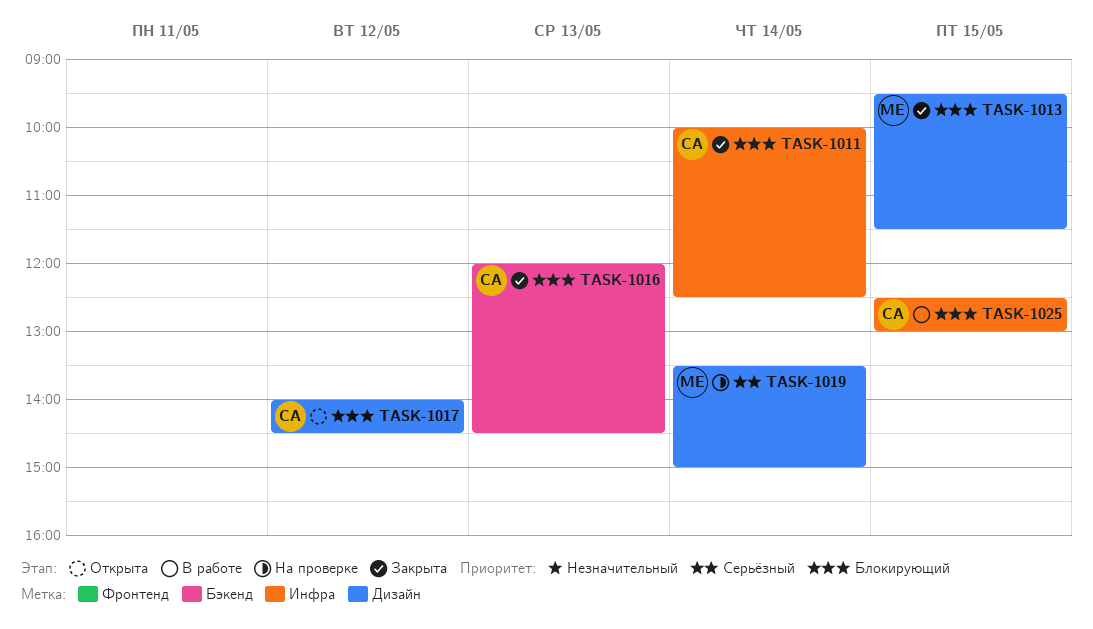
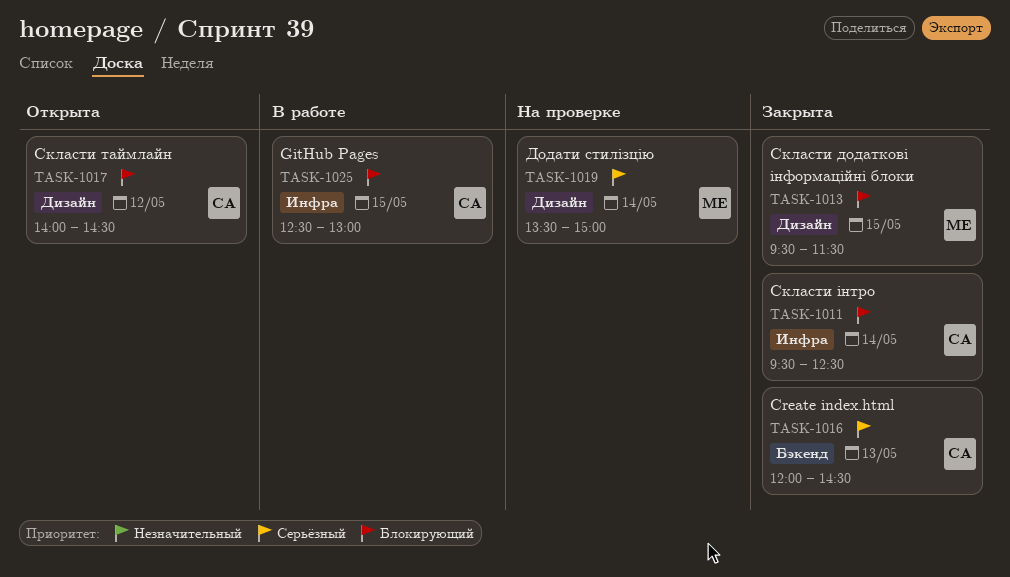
TASK-1011, begins: 10:00 -> 09:30
TASK-1016, priority: Блокирующий -> Серьёзный

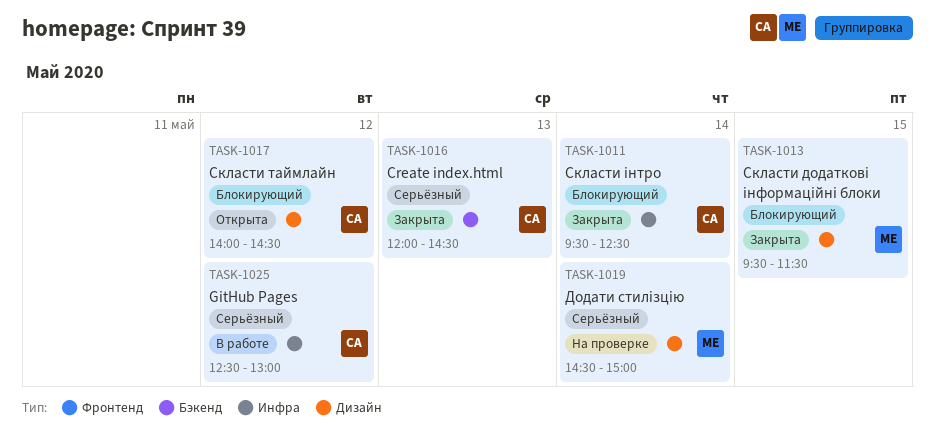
TASK-1019, begins: 13:30 -> 14:30
TASK-1025, priority: Блокирующий -> Серьёзный
TASK-1025, day: May 15 -> May 12

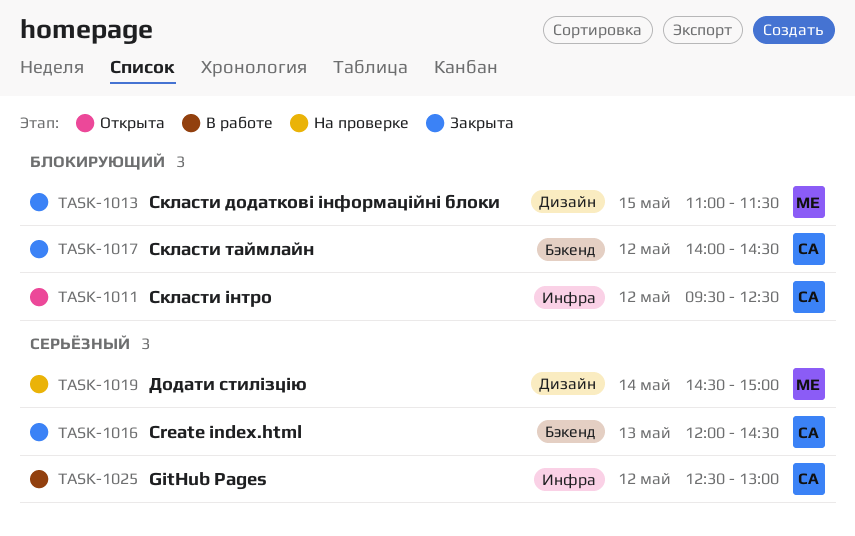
TASK-1011, status: Закрыта -> Открыта
TASK-1011, day: May 14 -> May 12
TASK-1013, begins: 09:30 -> 11:00
TASK-1017, status: Открыта -> Закрыта
TASK-1017, label: Дизайн -> Бэкенд

